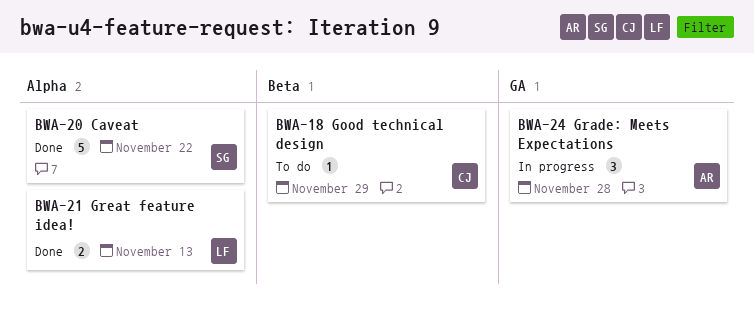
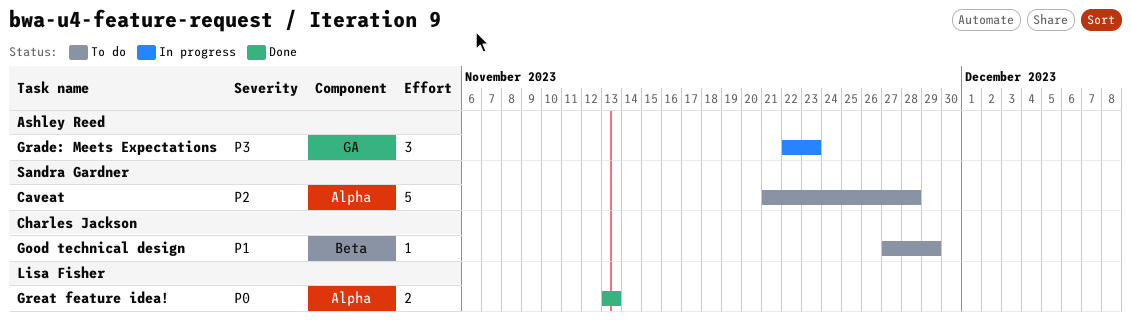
Caveat, status: Done -> To do
Caveat, due: Nov 22 -> Nov 28
Grade: Meets Expectations, due: Nov 28 -> Nov 23

